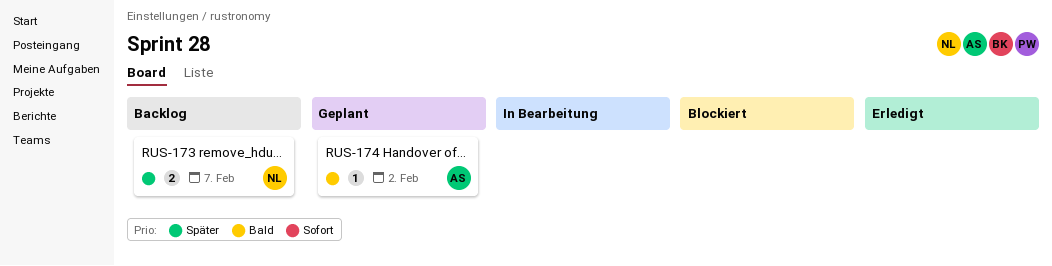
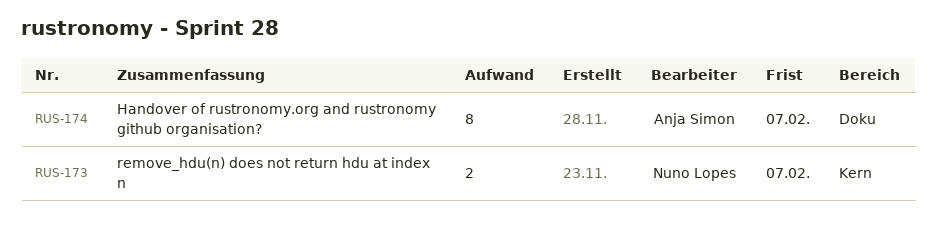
RUS-174, estimate: 1 -> 8
RUS-174, due: Feb 2 -> Feb 7

